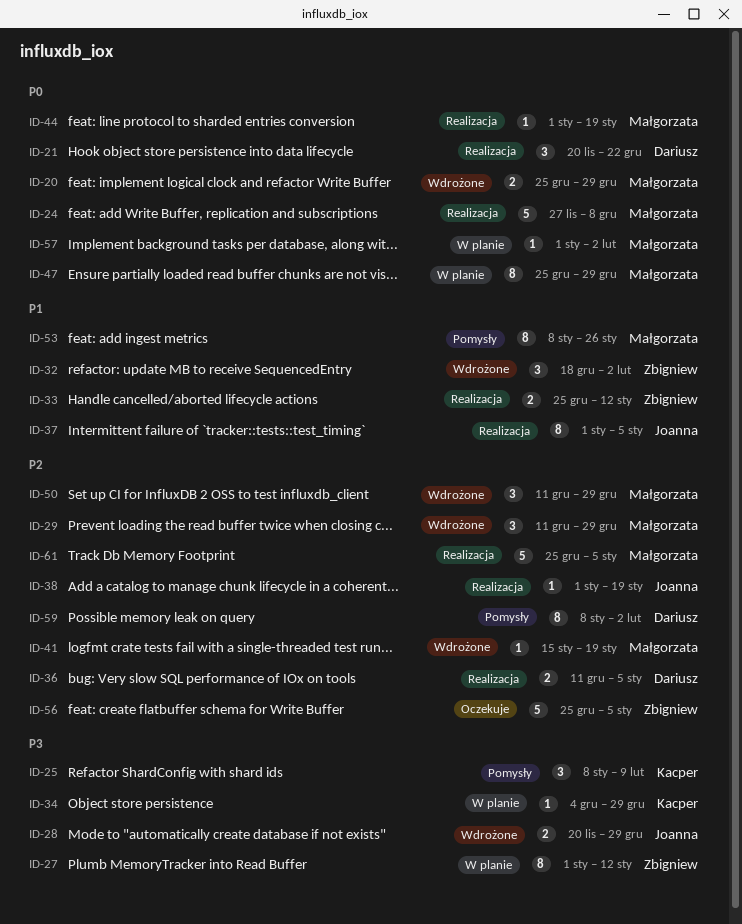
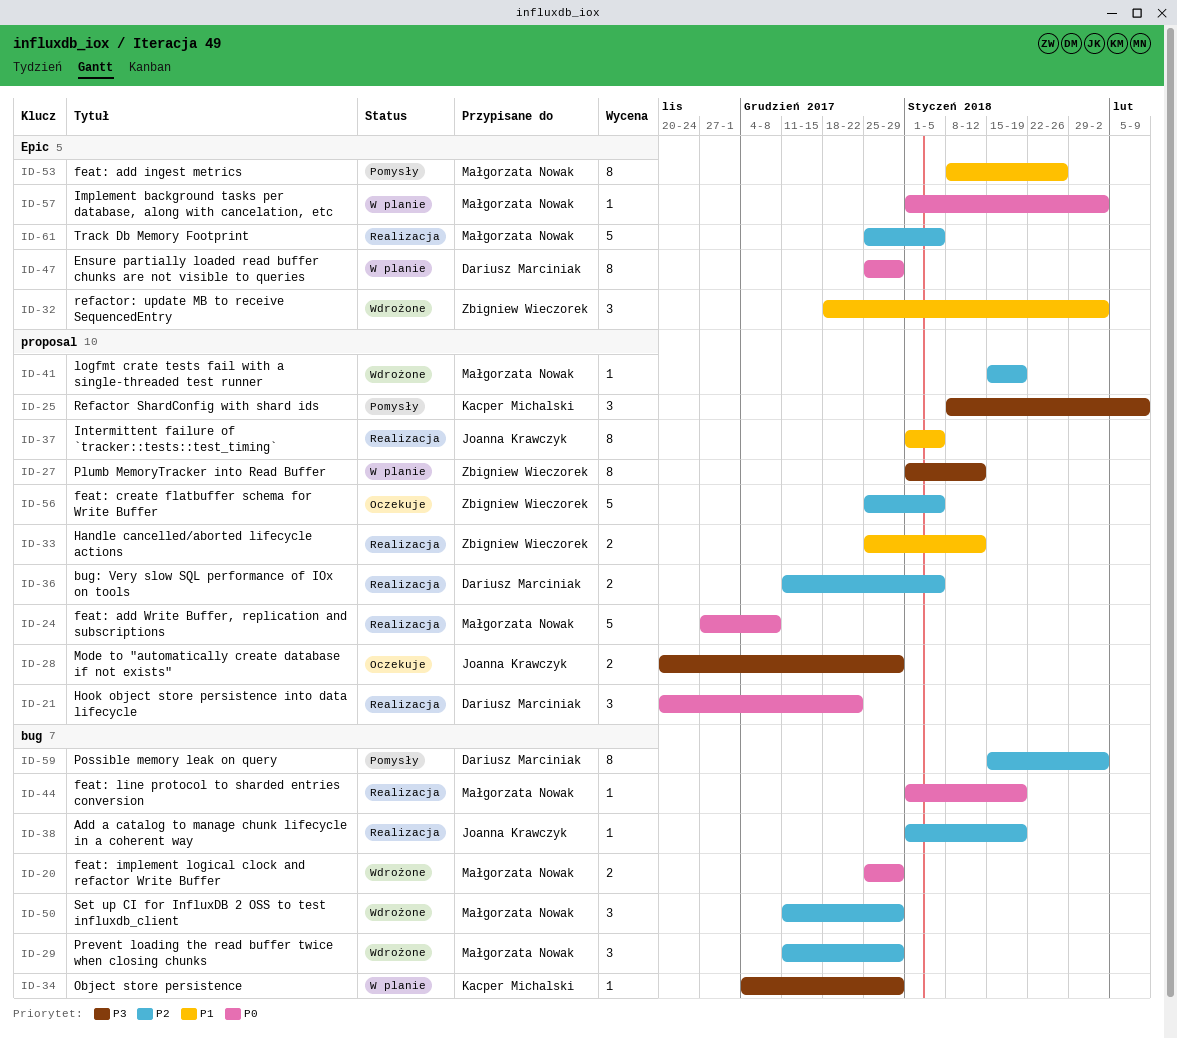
ID-28, status: Wdrożone -> Oczekuje
ID-47, owner: Małgorzata Nowak -> Dariusz Marciniak
ID-59, start: Jan 8 -> Jan 15

